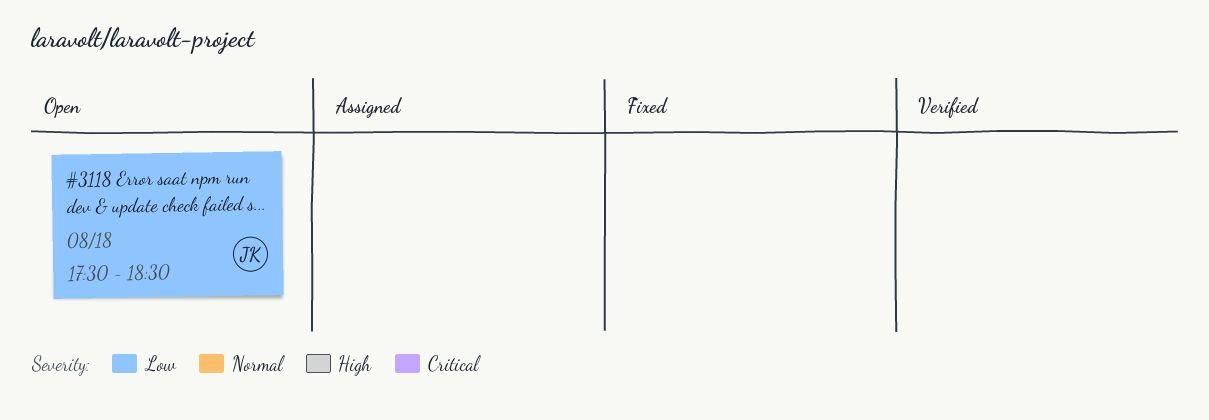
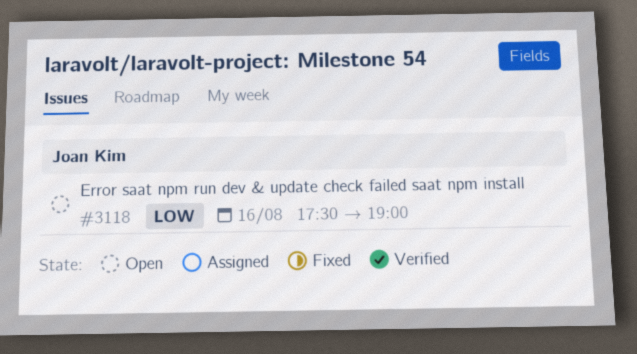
#3118, day: Aug 18 -> Aug 16
#3118, ends: 18:30 -> 19:00

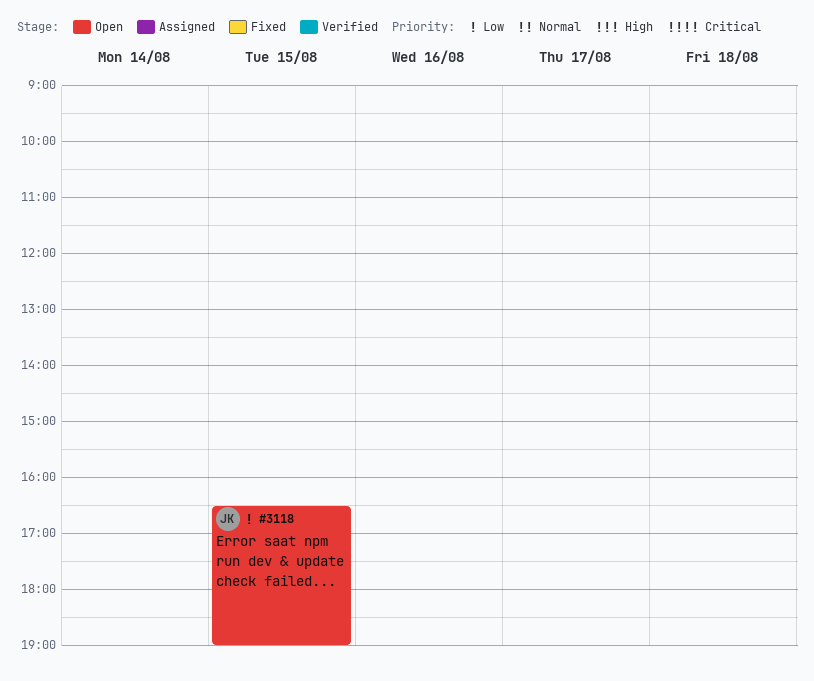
#3118, day: Aug 16 -> Aug 15
#3118, begins: 17:30 -> 16:30

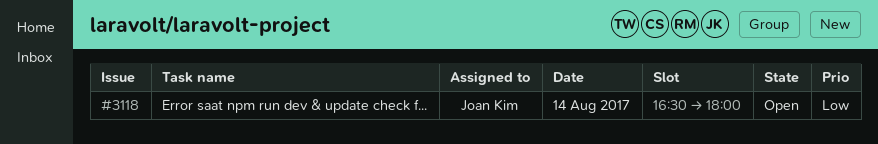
#3118, day: Aug 15 -> Aug 14
#3118, ends: 19:00 -> 18:00

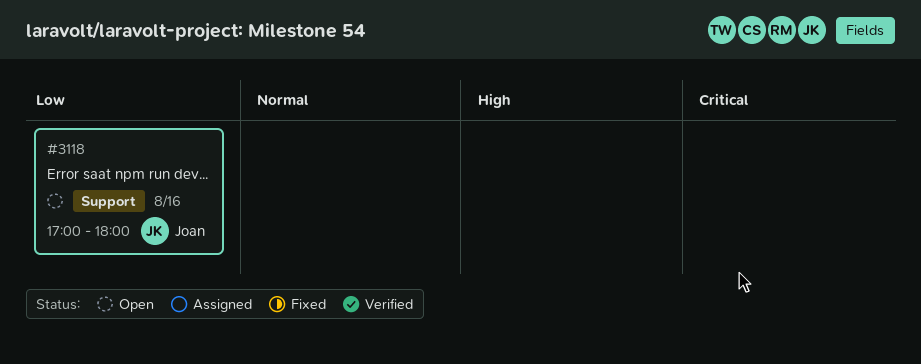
#3118, day: Aug 14 -> Aug 16
#3118, begins: 16:30 -> 17:00

